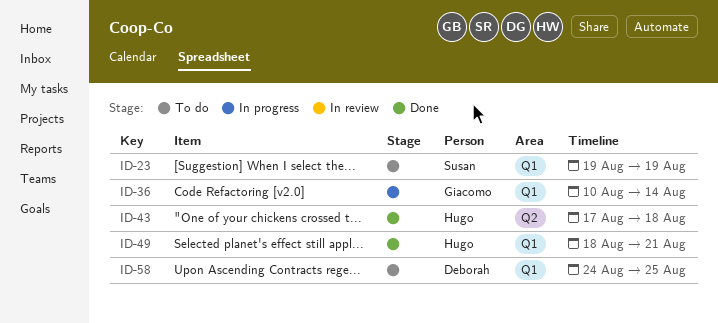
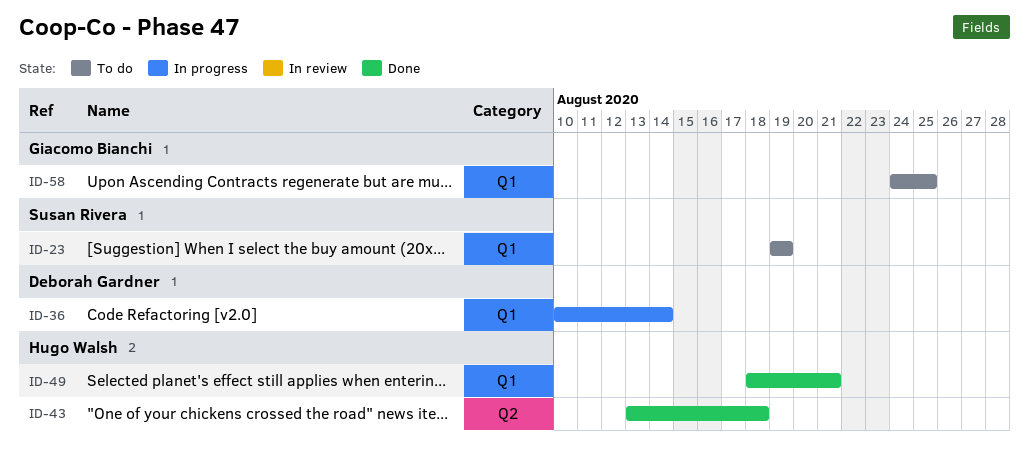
ID-36, owner: Giacomo Bianchi -> Deborah Gardner
ID-43, start: Aug 17 -> Aug 13
ID-58, owner: Deborah Gardner -> Giacomo Bianchi

